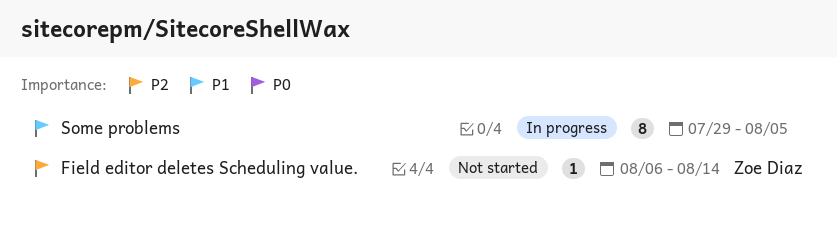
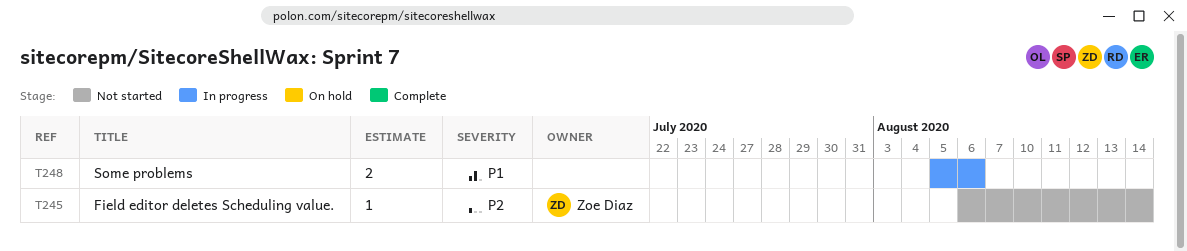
Some problems, estimate: 8 -> 2
Some problems, start: Jul 29 -> Aug 5
Some problems, due: Aug 5 -> Aug 6

